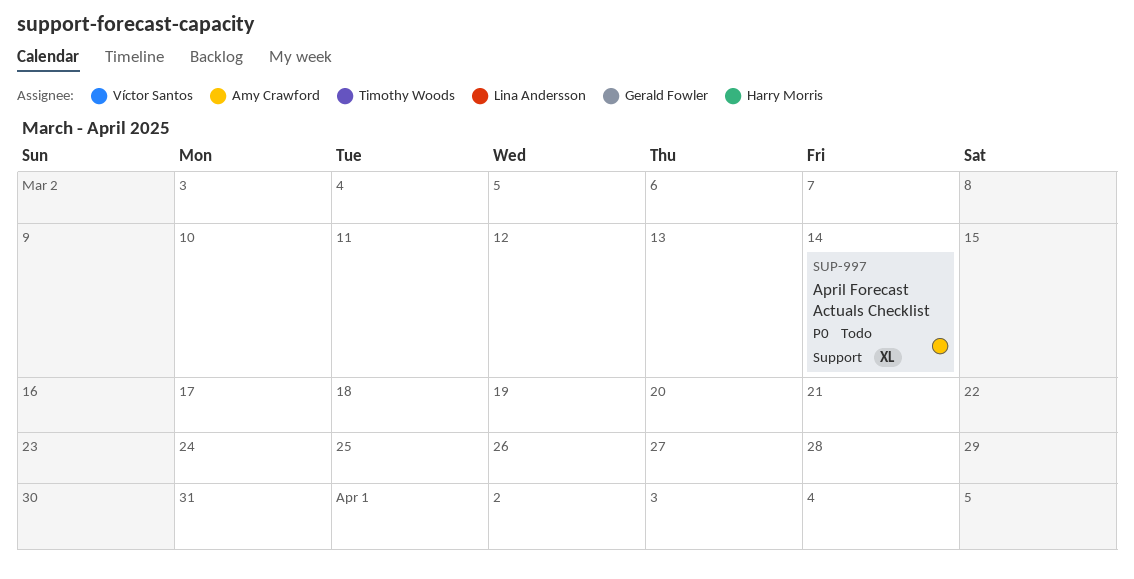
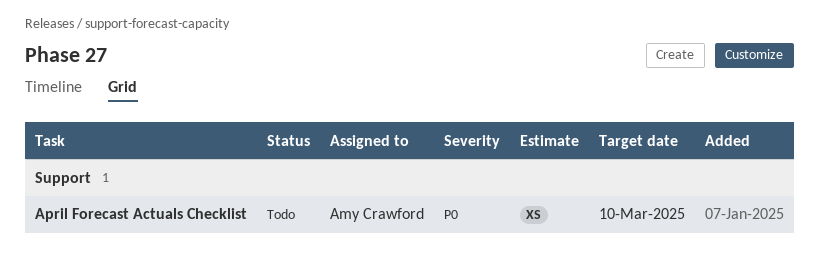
April Forecast Actuals Checklist, estimate: XL -> XS
April Forecast Actuals Checklist, due: Mar 14 -> Mar 10

